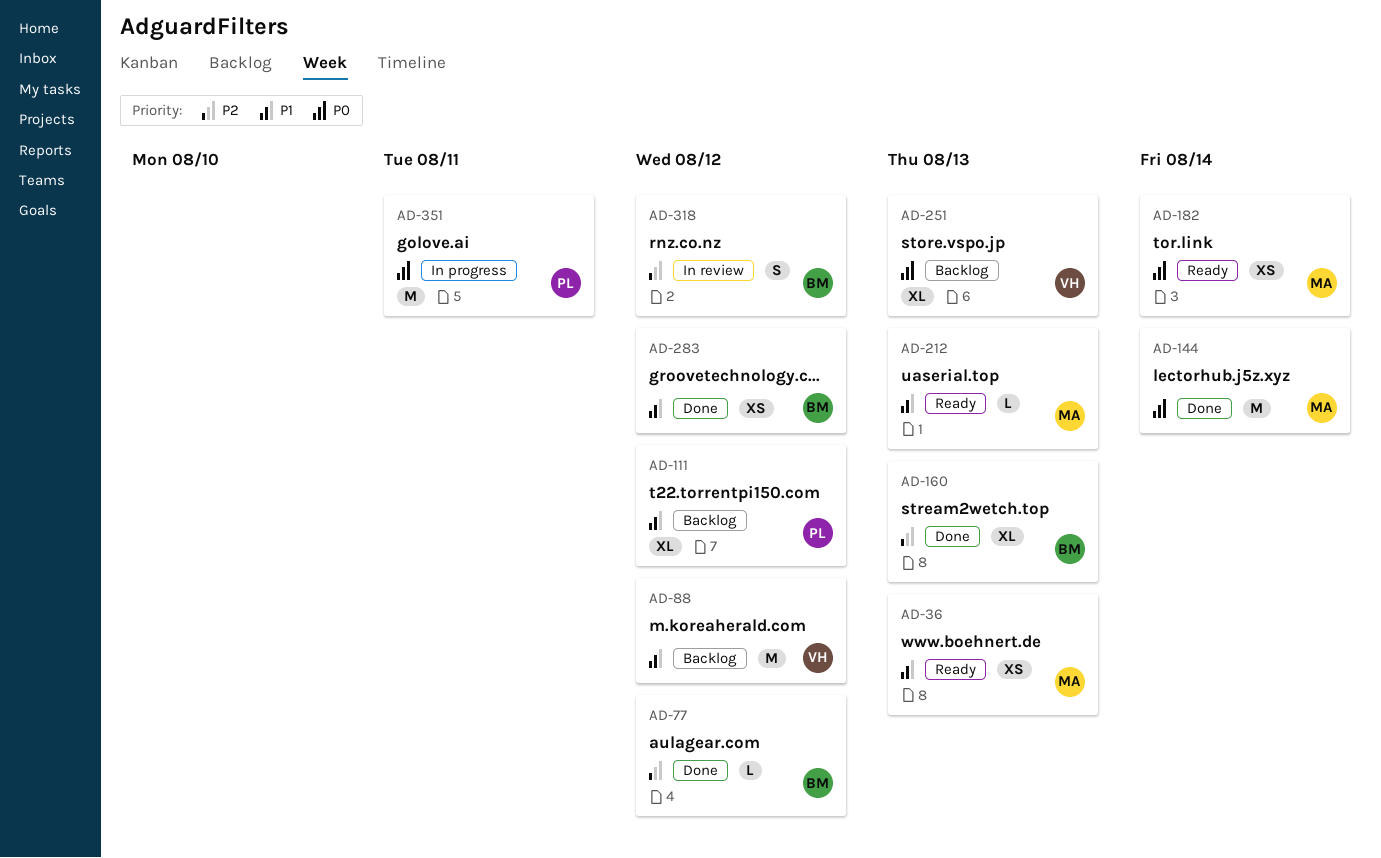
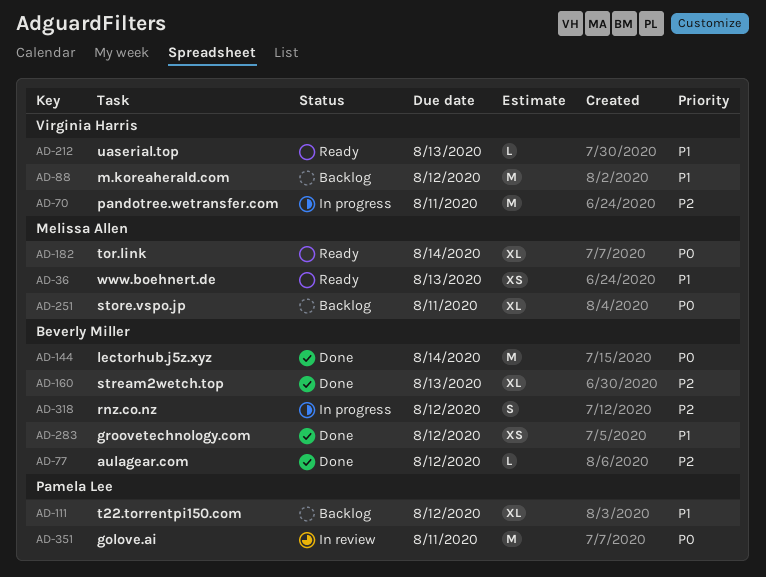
AD-70: none -> present
AD-144, owner: Melissa Allen -> Beverly Miller
AD-182, estimate: XS -> XL
AD-212, owner: Melissa Allen -> Virginia Harris
AD-251, owner: Virginia Harris -> Melissa Allen
AD-251, due: Aug 13 -> Aug 11
AD-318, status: In review -> In progress
AD-351, status: In progress -> In review

